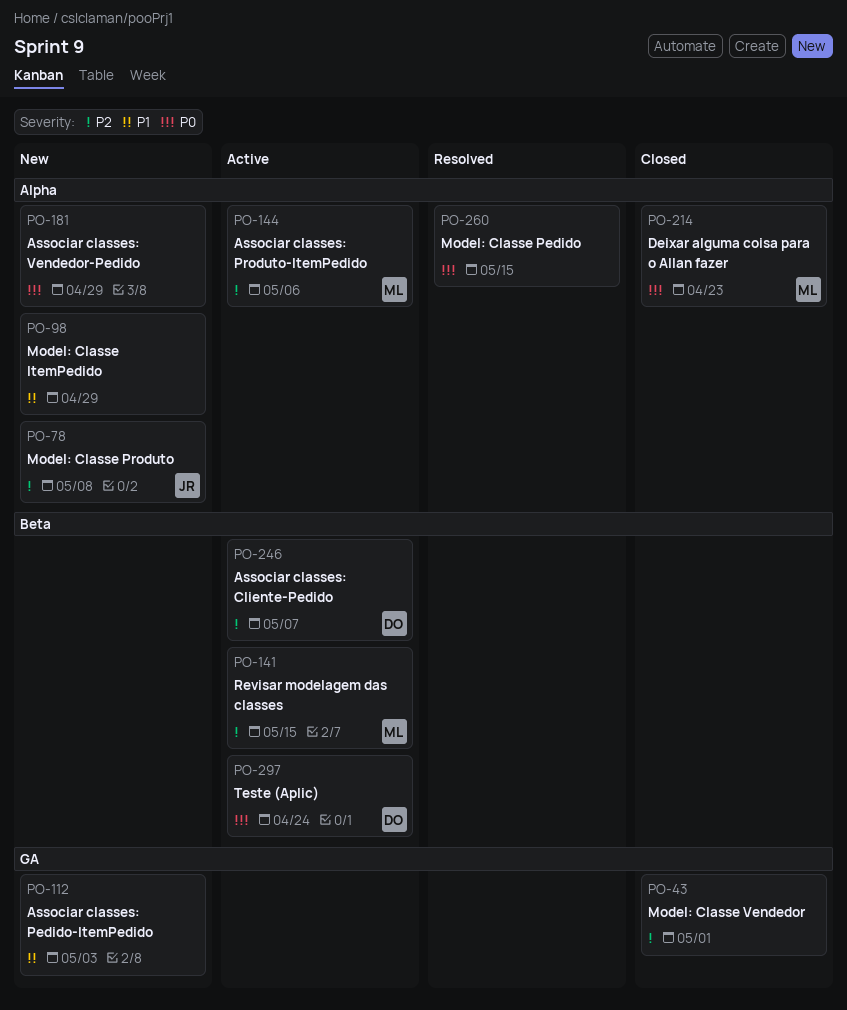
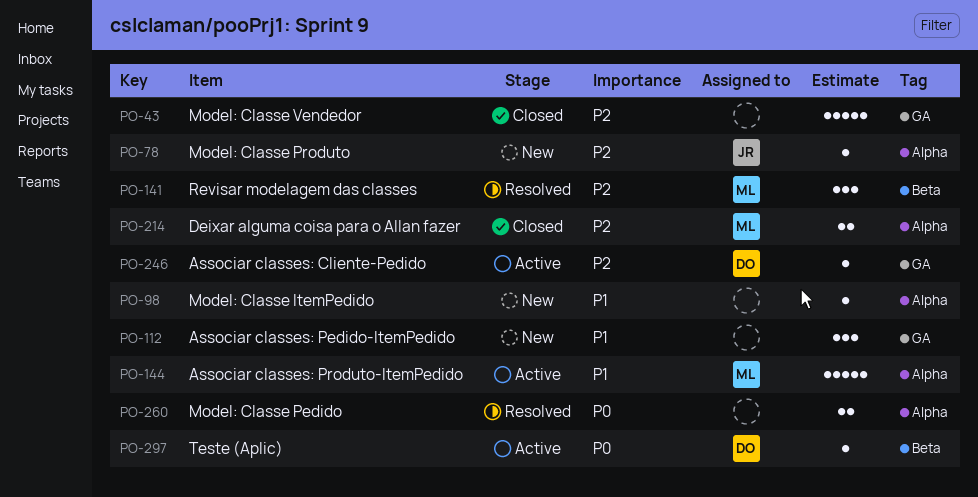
PO-141, status: Active -> Resolved
PO-144, priority: P2 -> P1
PO-181: present -> none
PO-214, priority: P0 -> P2
PO-246, label: Beta -> GA

